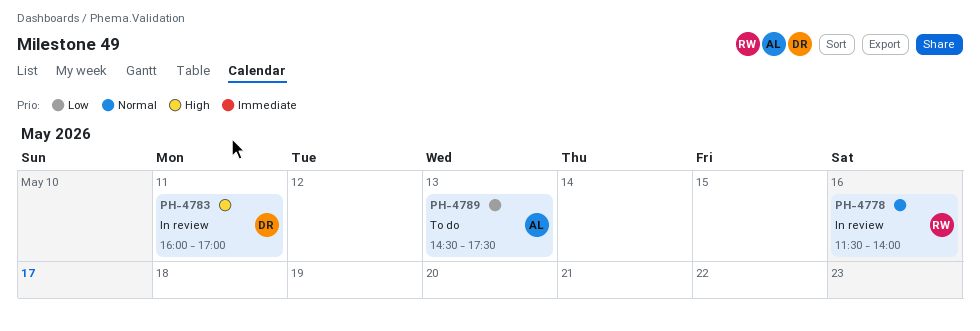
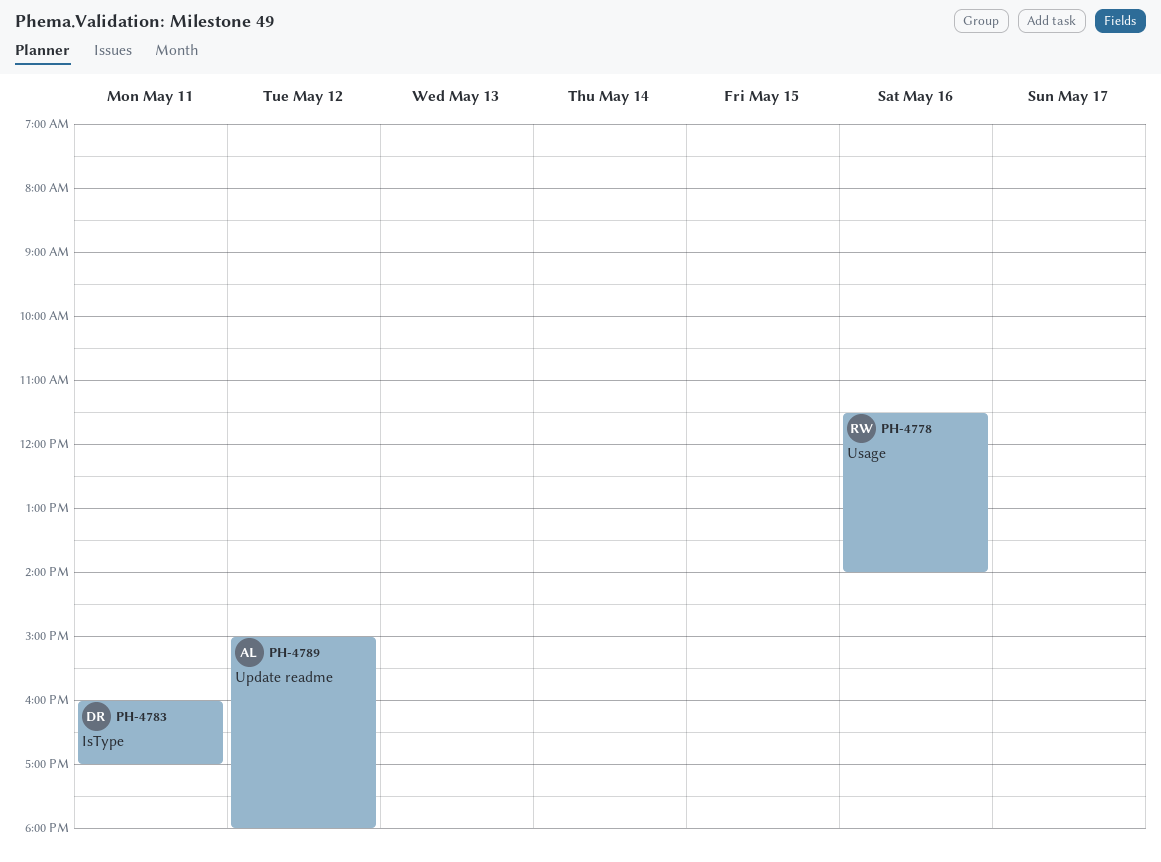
PH-4789, day: May 13 -> May 12
PH-4789, begins: 14:30 -> 15:00
PH-4789, ends: 17:30 -> 18:00

